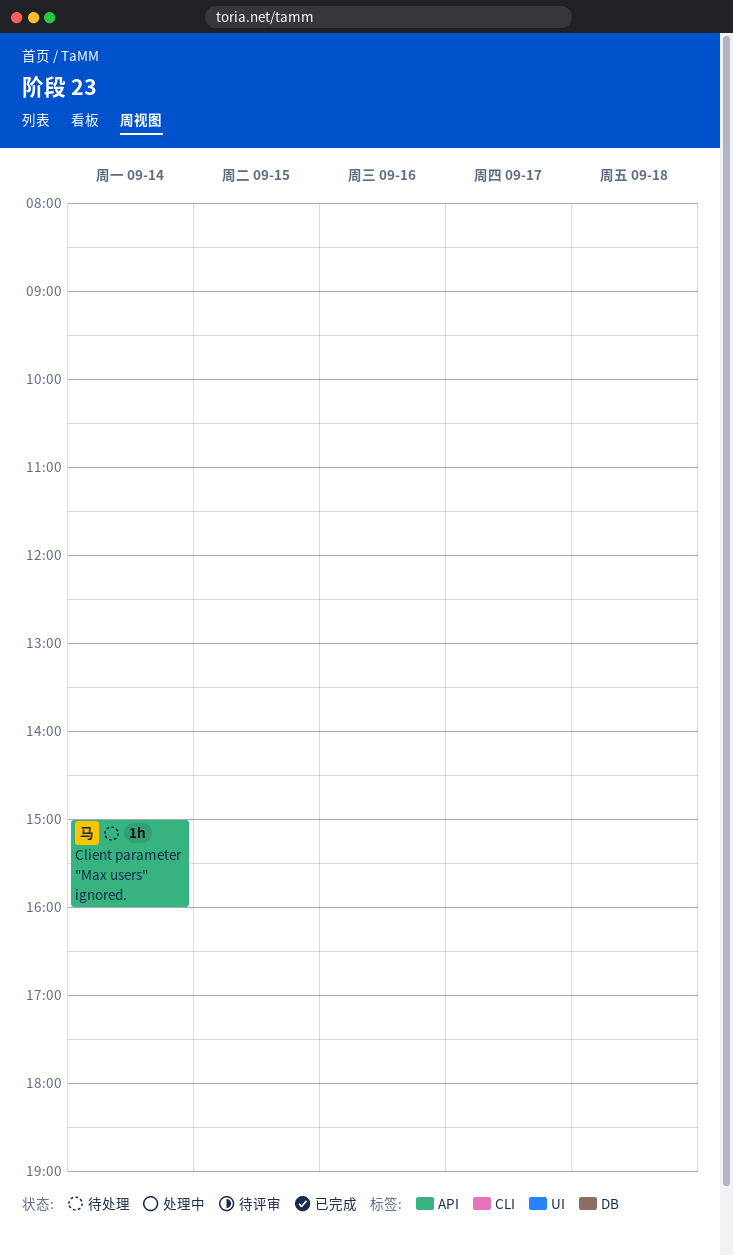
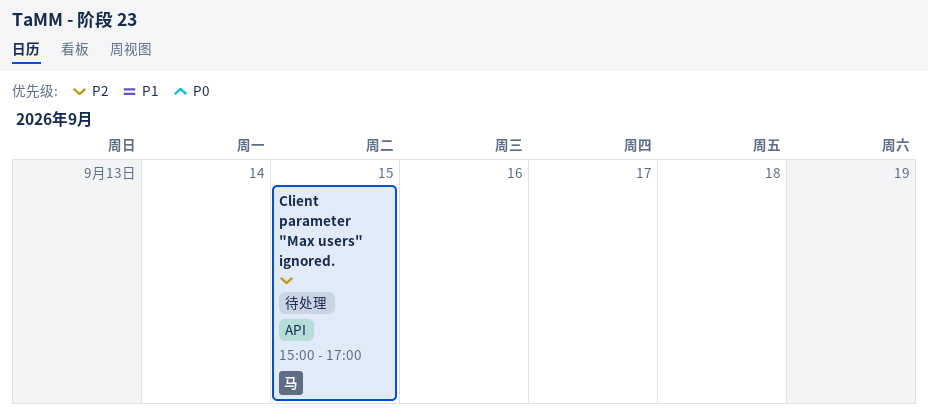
Client parameter "Max users" ignored., day: Sep 14 -> Sep 15
Client parameter "Max users" ignored., ends: 16:00 -> 17:00

